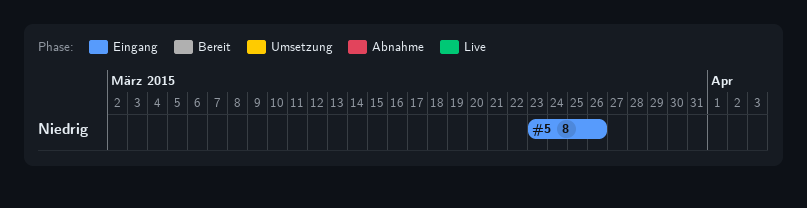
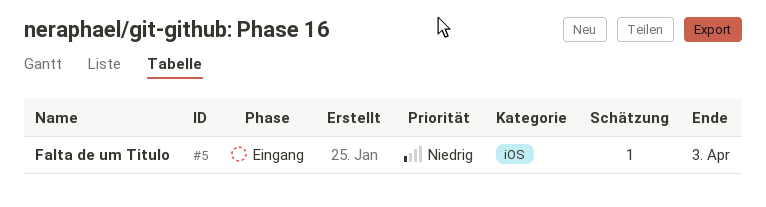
#5, estimate: 8 -> 1
#5, due: Mar 26 -> Apr 3

